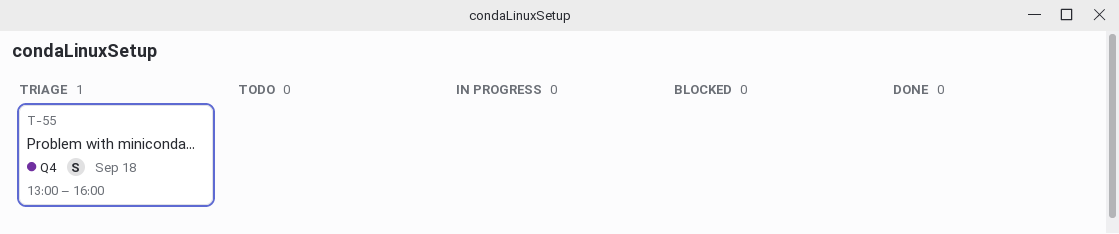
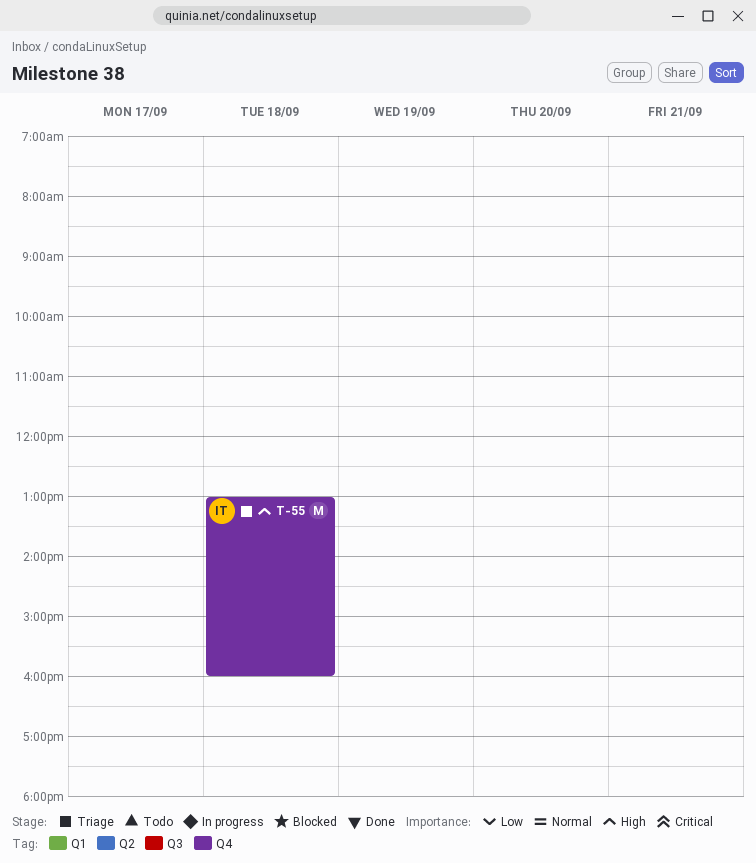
T-55, estimate: S -> M

